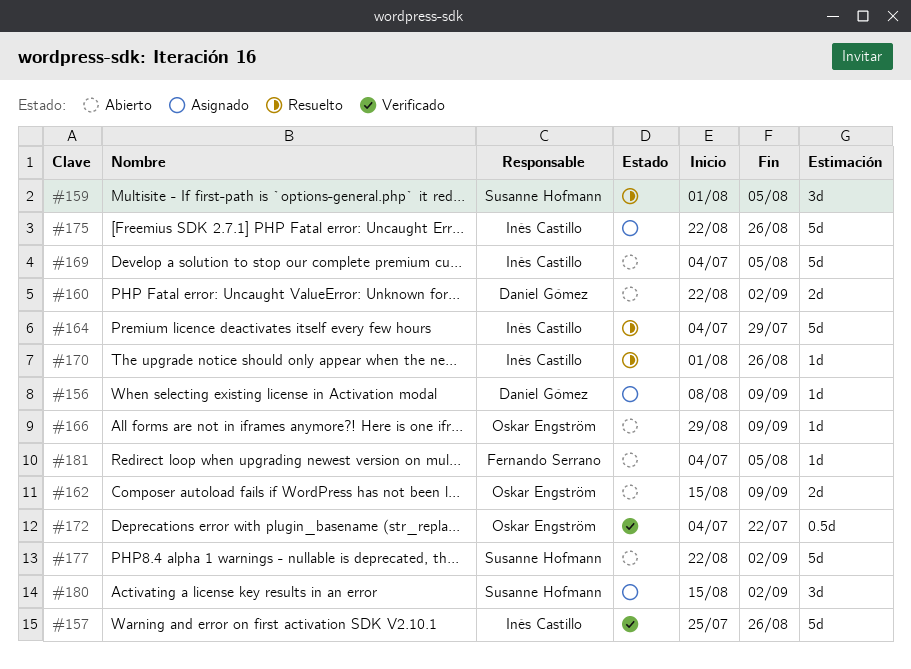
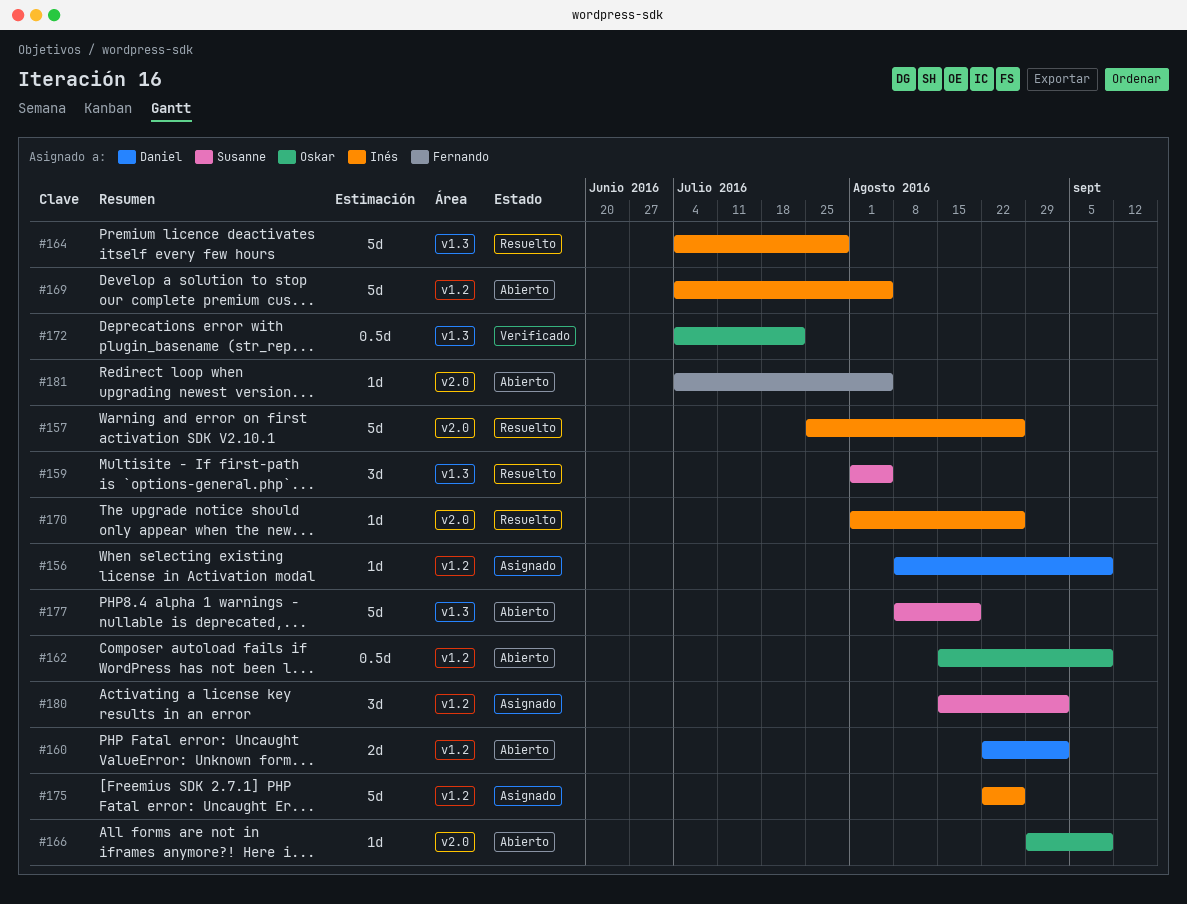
#157, status: Verificado -> Resuelto
#162, estimate: 2d -> 0.5d
#177, start: Aug 22 -> Aug 8
#177, due: Sep 2 -> Aug 19

